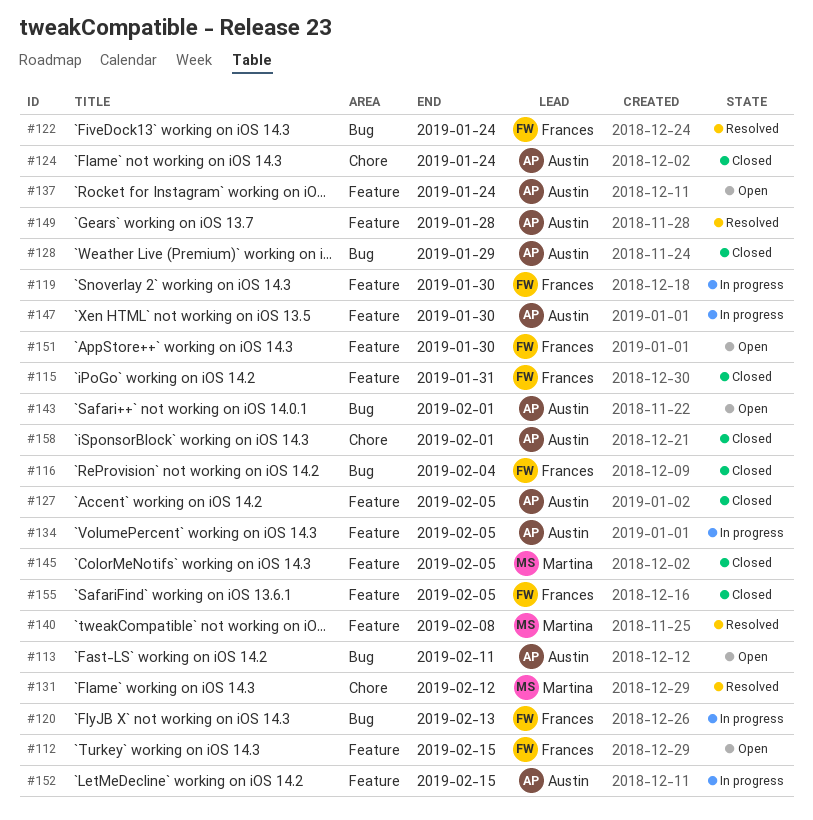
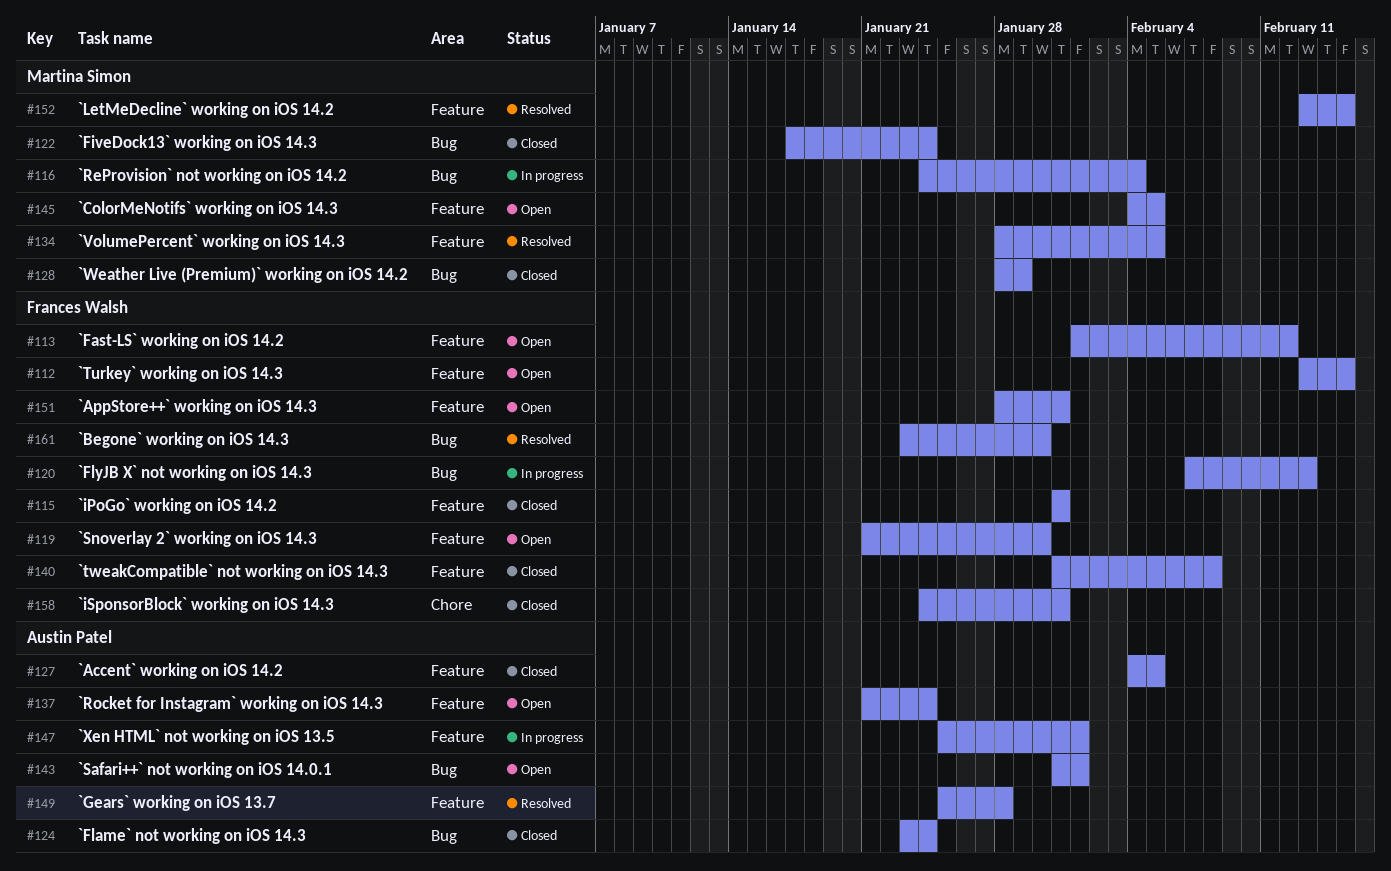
#113, owner: Austin Patel -> Frances Walsh
#113, label: Bug -> Feature
#113, due: Feb 11 -> Feb 12
#116, status: Closed -> In progress
#116, owner: Frances Walsh -> Martina Simon
#119, status: In progress -> Open
#122, status: Resolved -> Closed
#122, owner: Frances Walsh -> Martina Simon
#124, label: Chore -> Bug
#128, owner: Austin Patel -> Martina Simon
#131: present -> none
#134, status: In progress -> Resolved
#134, owner: Austin Patel -> Martina Simon
#140, status: Resolved -> Closed
#140, owner: Martina Simon -> Frances Walsh
#145, status: Closed -> Open
#147, due: Jan 30 -> Feb 1
#151, due: Jan 30 -> Jan 31
#152, status: In progress -> Resolved
#152, owner: Austin Patel -> Martina Simon
#155: present -> none
#158, owner: Austin Patel -> Frances Walsh
#158, due: Feb 1 -> Jan 31
#161: none -> present

